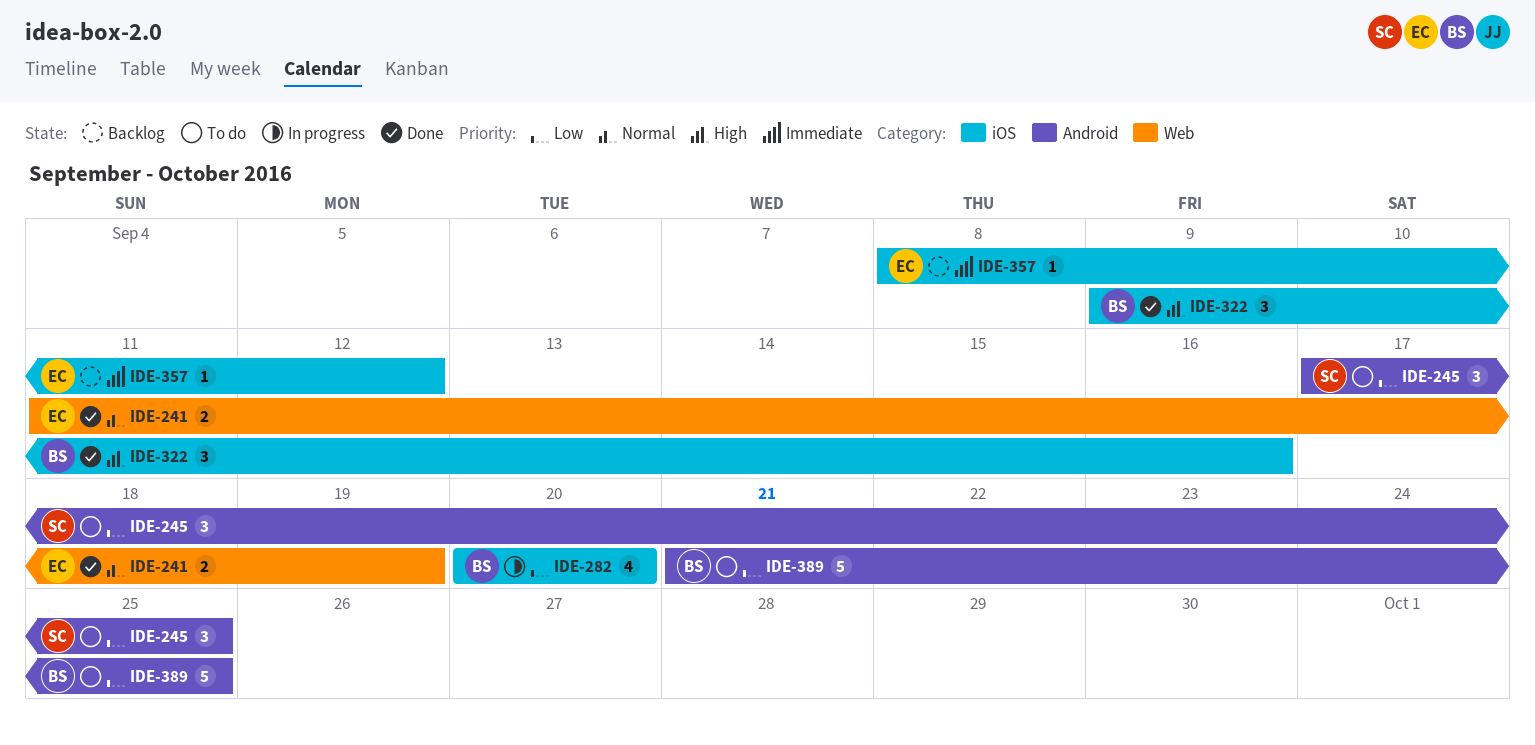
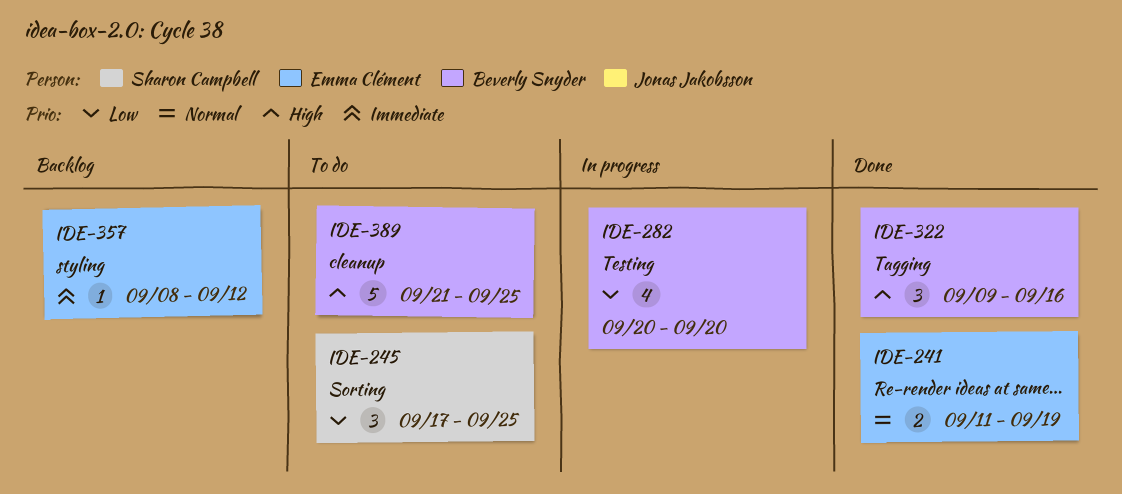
IDE-389, priority: Low -> High

